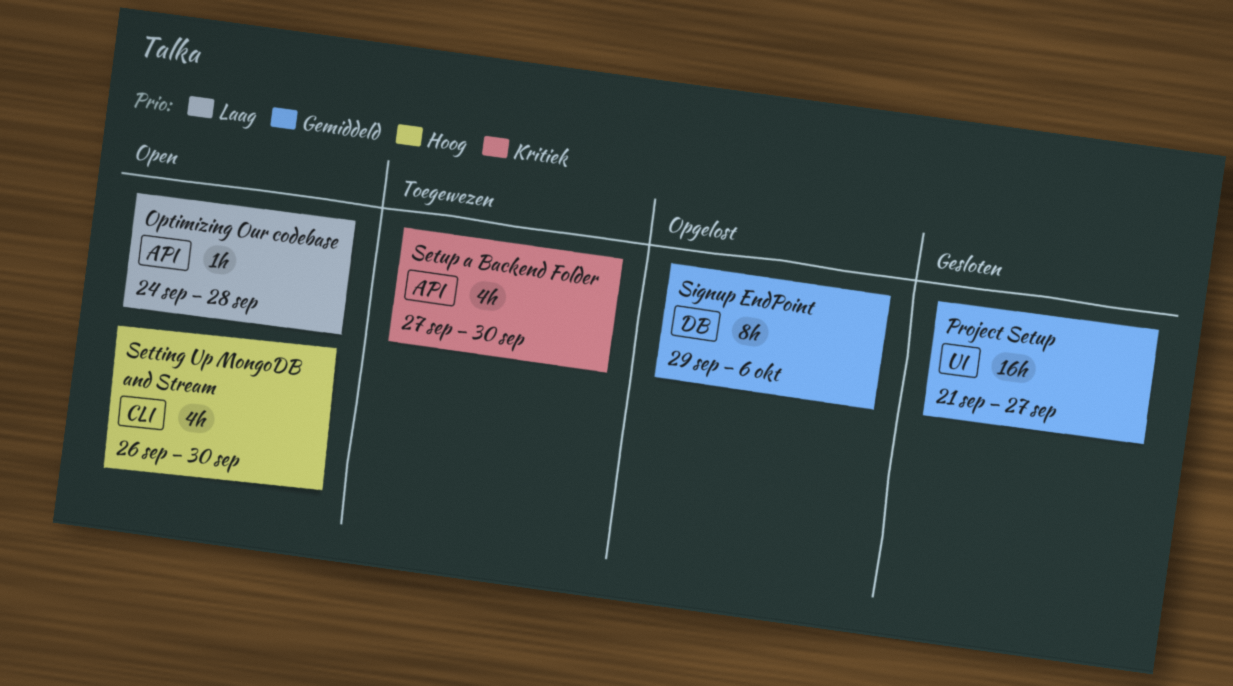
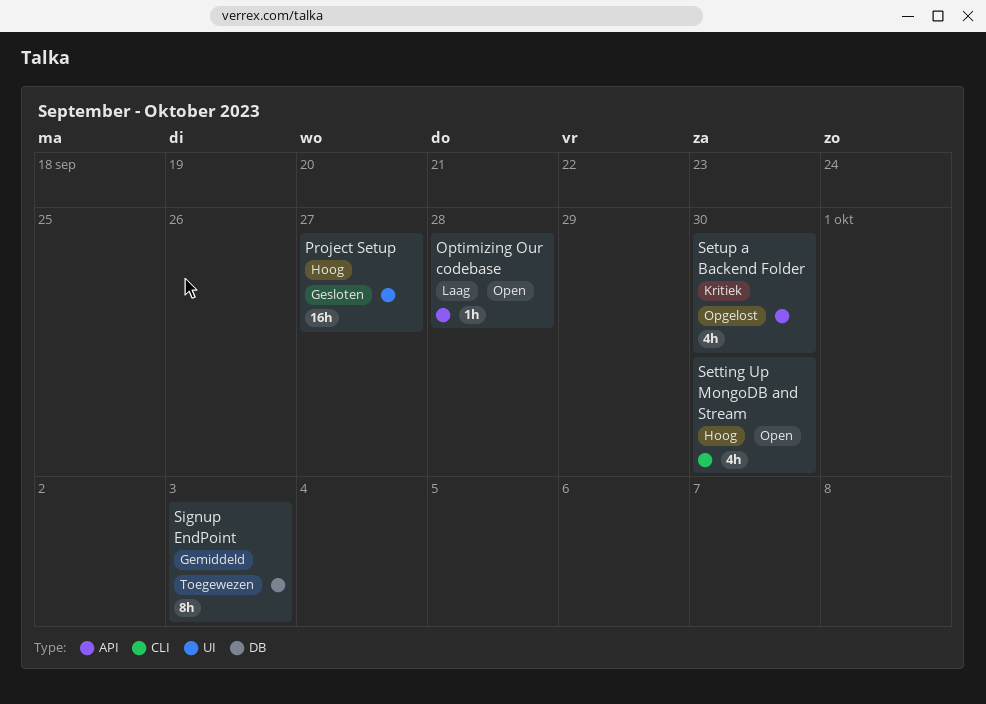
Project Setup, priority: Gemiddeld -> Hoog
Setup a Backend Folder, status: Toegewezen -> Opgelost
Signup EndPoint, status: Opgelost -> Toegewezen
Signup EndPoint, due: Oct 6 -> Oct 3

